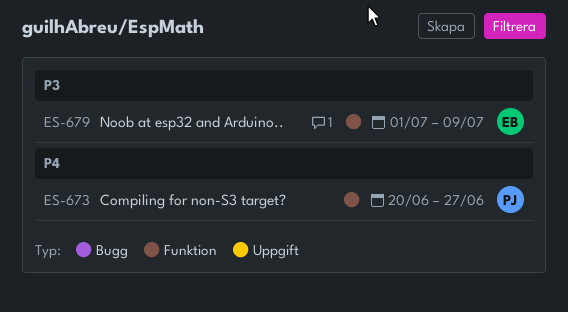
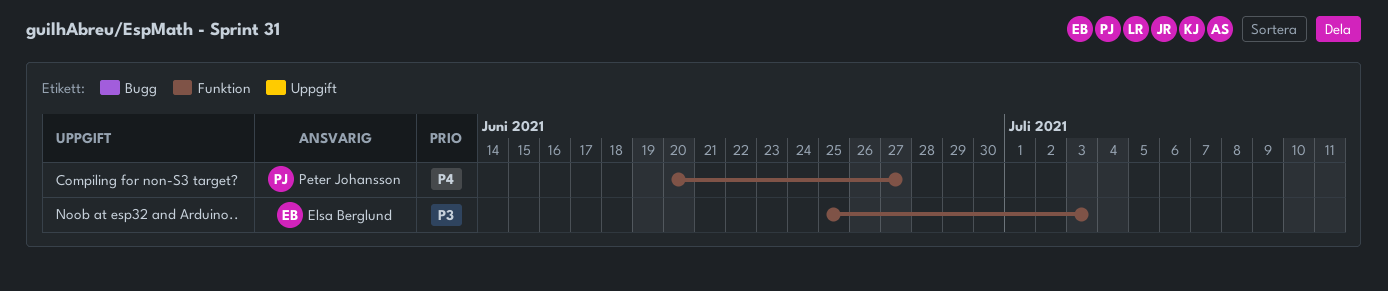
Noob at esp32 and Arduino.., start: Jul 1 -> Jun 25
Noob at esp32 and Arduino.., due: Jul 9 -> Jul 3

